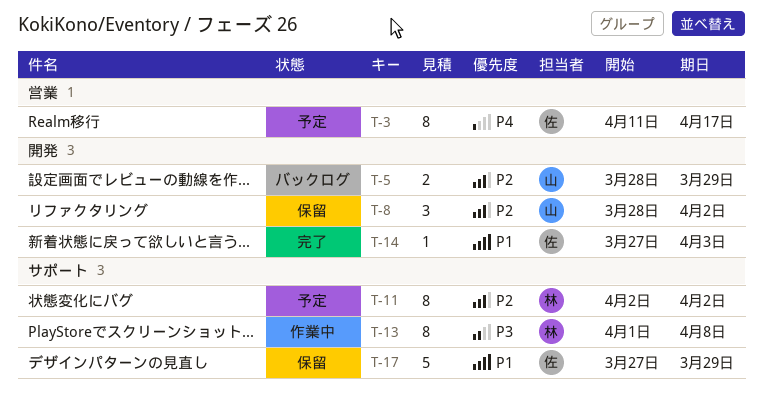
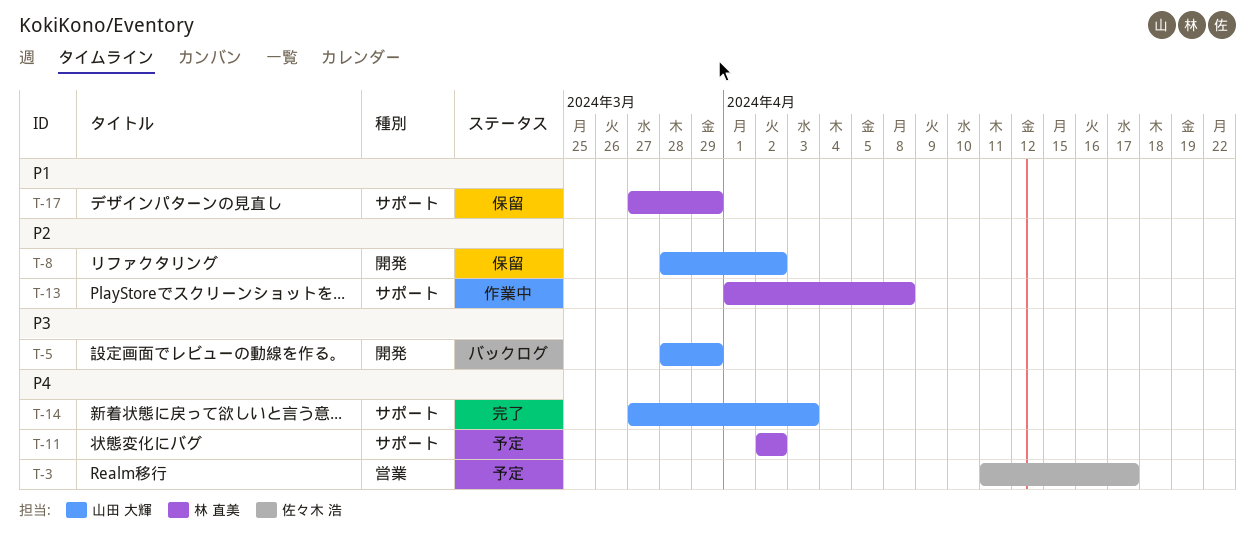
T-5, priority: P2 -> P3
T-11, priority: P2 -> P4
T-13, priority: P3 -> P2
T-14, owner: 佐々木 浩 -> 山田 大輝
T-14, priority: P1 -> P4
T-14, label: 開発 -> サポート
T-17, owner: 佐々木 浩 -> 林 直美

